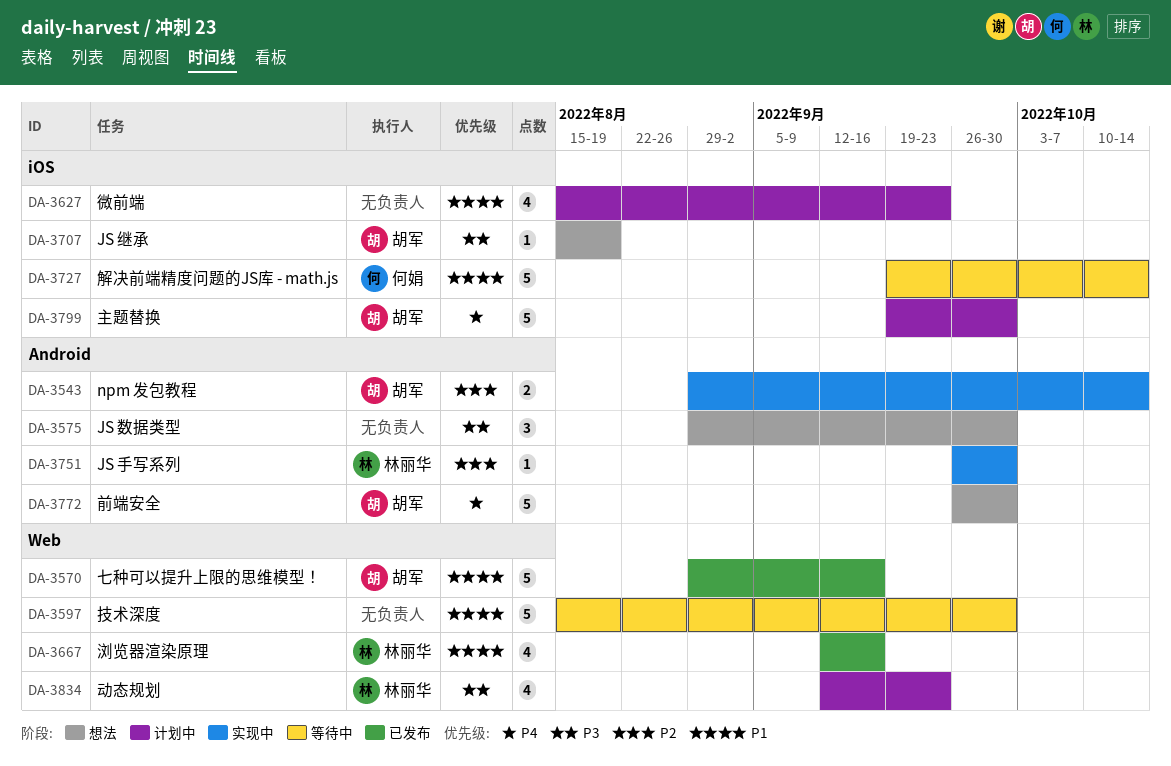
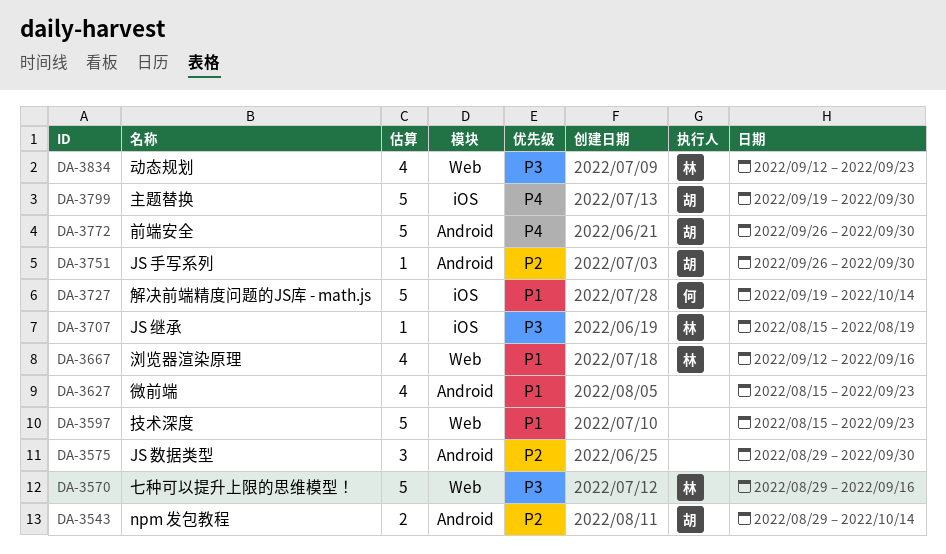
DA-3570, owner: 胡军 -> 林丽华
DA-3570, priority: P1 -> P3
DA-3575, priority: P3 -> P2
DA-3597, due: Sep 30 -> Sep 23
DA-3627, label: iOS -> Android
DA-3707, owner: 胡军 -> 林丽华
DA-3751, owner: 林丽华 -> 胡军

